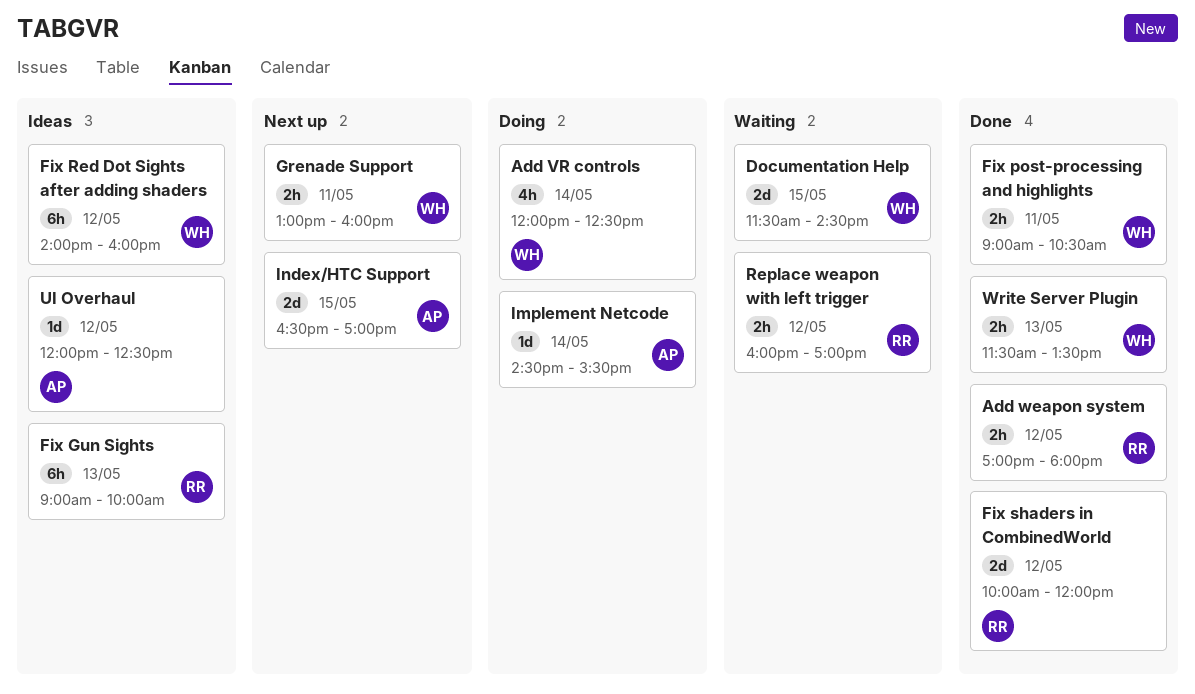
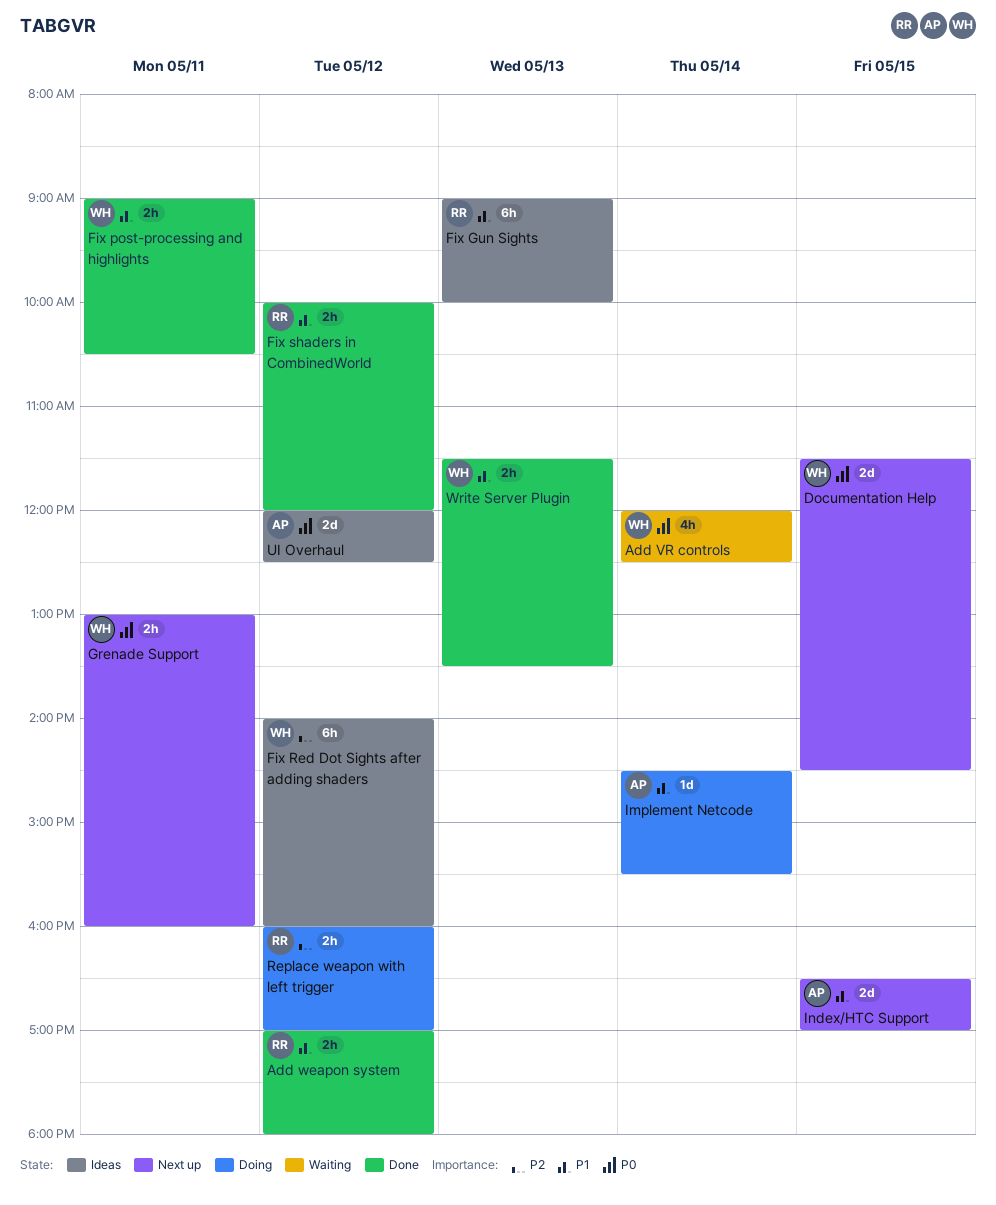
Add VR controls, status: Doing -> Waiting
Documentation Help, status: Waiting -> Next up
Fix shaders in CombinedWorld, estimate: 2d -> 2h
Replace weapon with left trigger, status: Waiting -> Doing
UI Overhaul, estimate: 1d -> 2d

